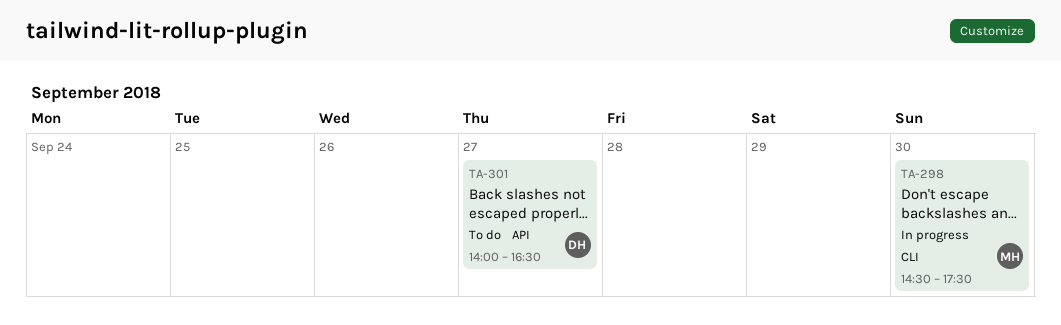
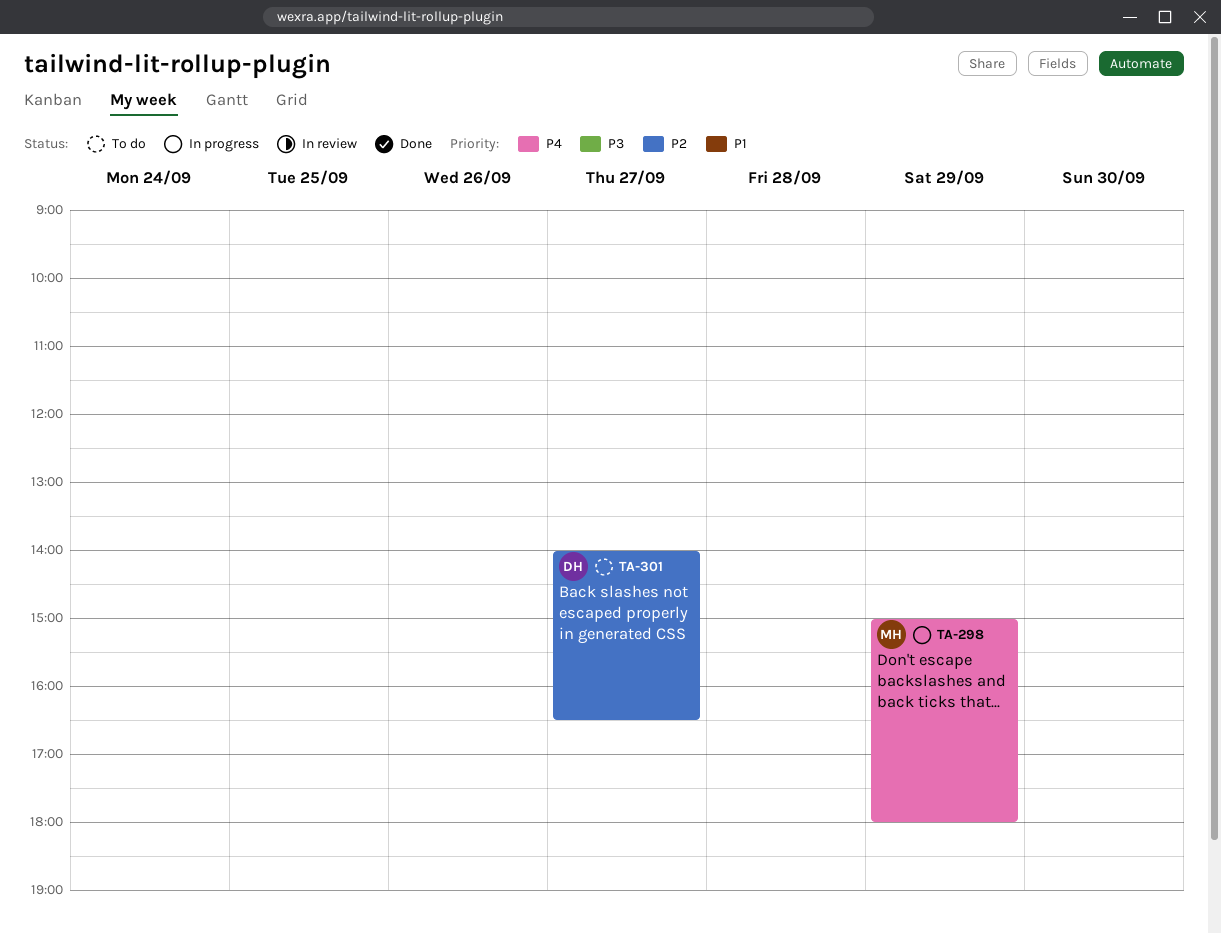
TA-298, day: Sep 30 -> Sep 29
TA-298, begins: 14:30 -> 15:00
TA-298, ends: 17:30 -> 18:00

